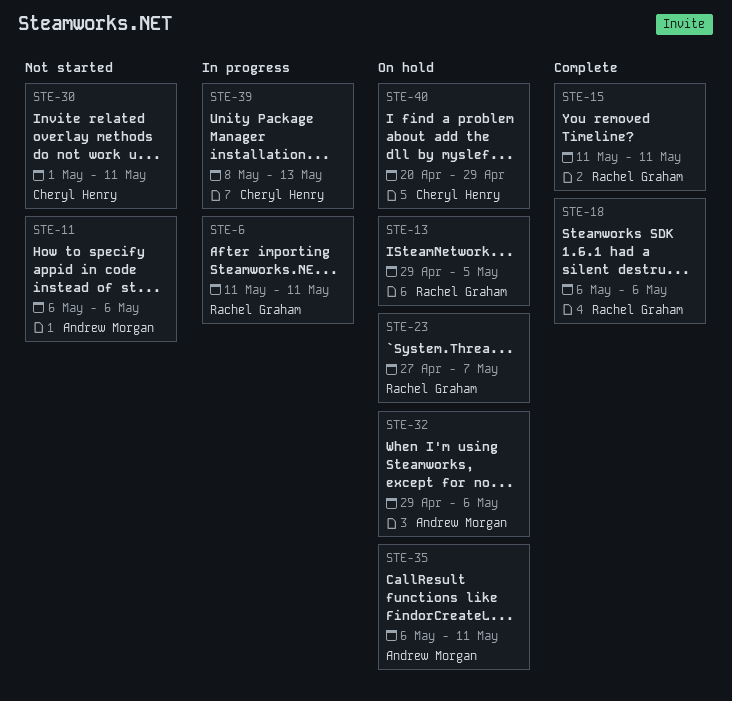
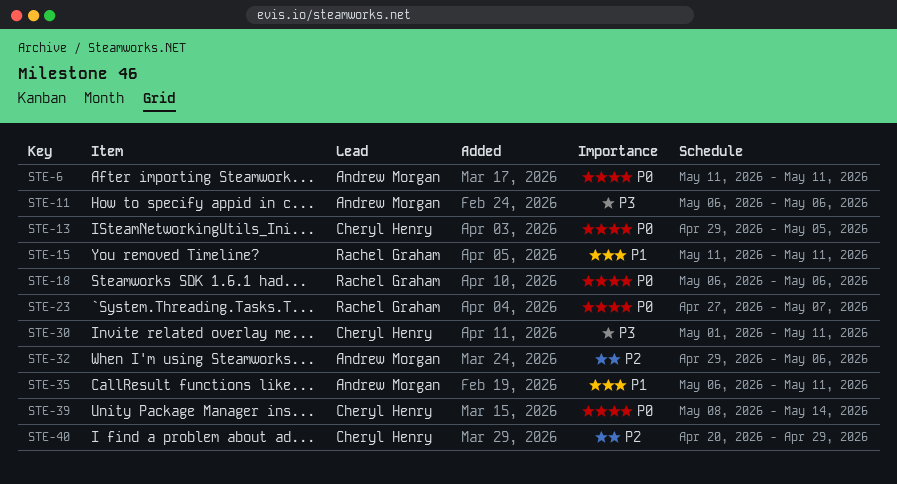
STE-6, owner: Rachel Graham -> Andrew Morgan
STE-13, owner: Rachel Graham -> Cheryl Henry
STE-39, due: May 13 -> May 14

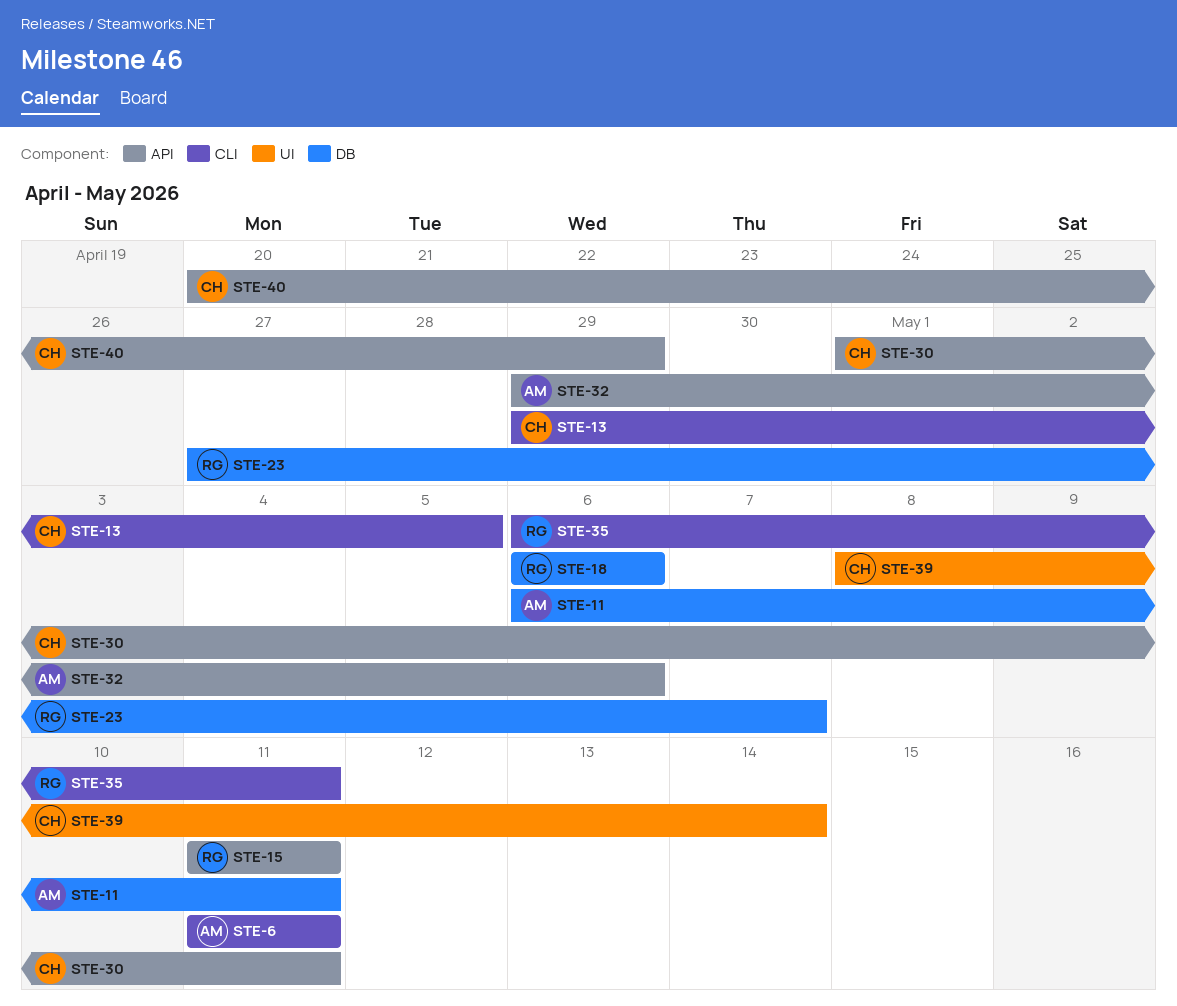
STE-11, due: May 6 -> May 11
STE-35, owner: Andrew Morgan -> Rachel Graham

